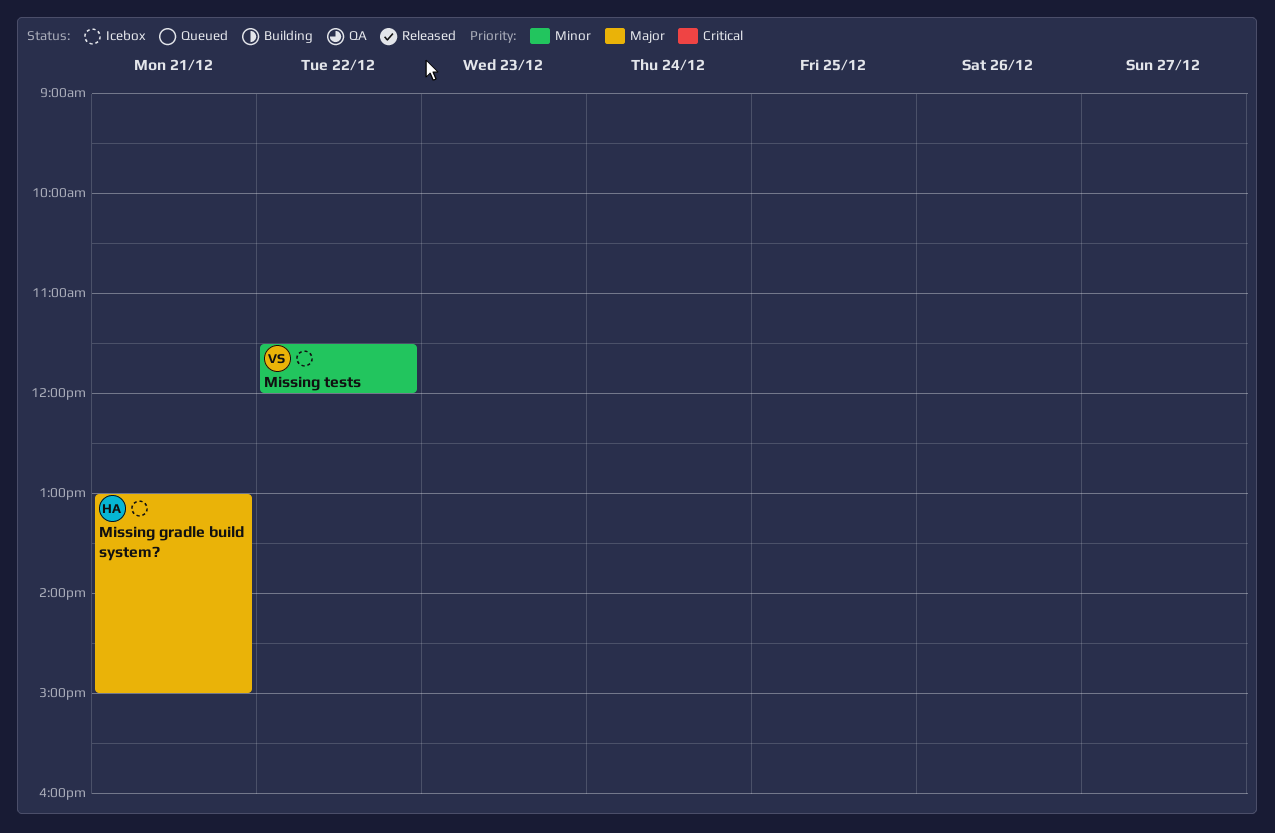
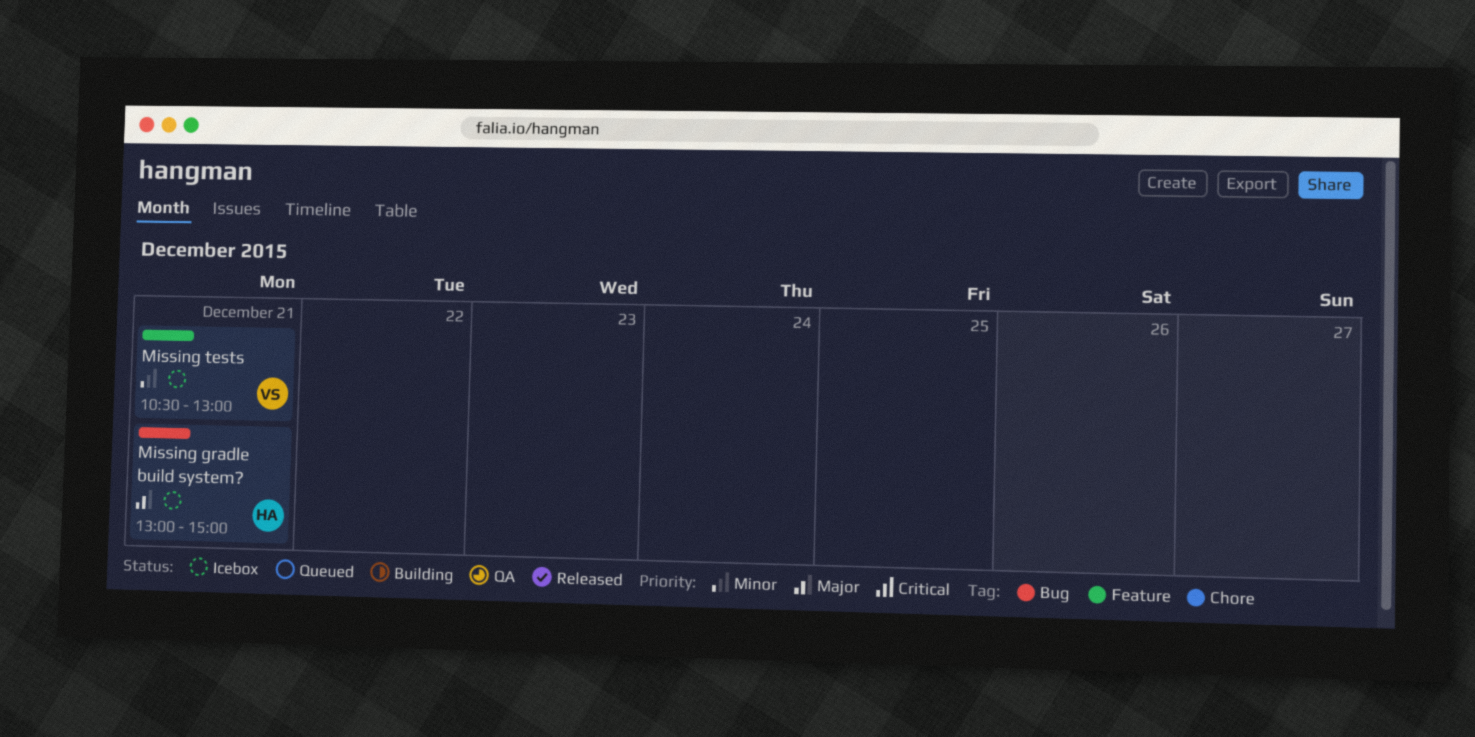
Missing tests, day: Dec 22 -> Dec 21
Missing tests, begins: 11:30 -> 10:30
Missing tests, ends: 12:00 -> 13:00

